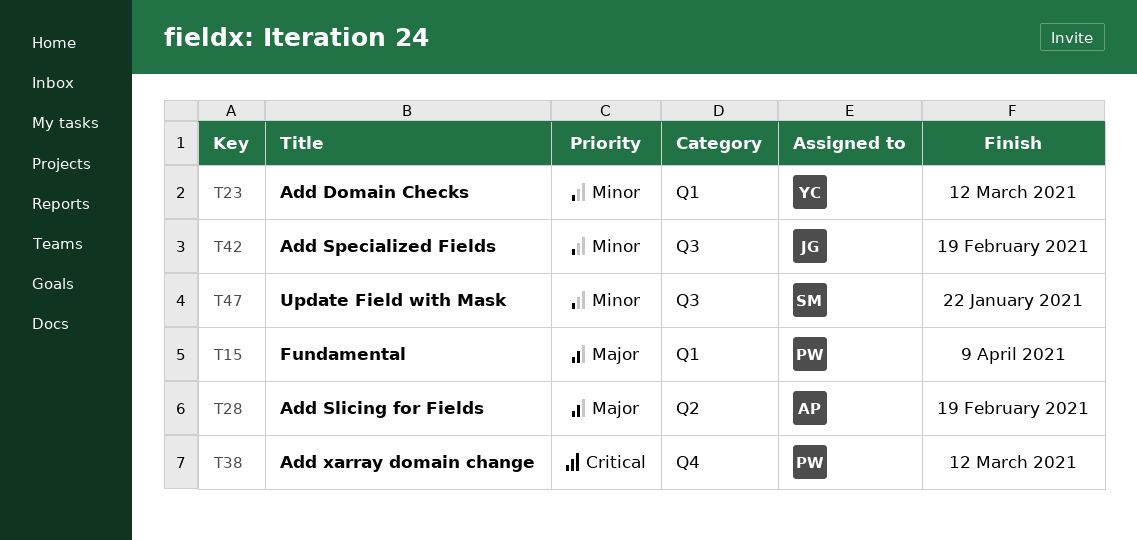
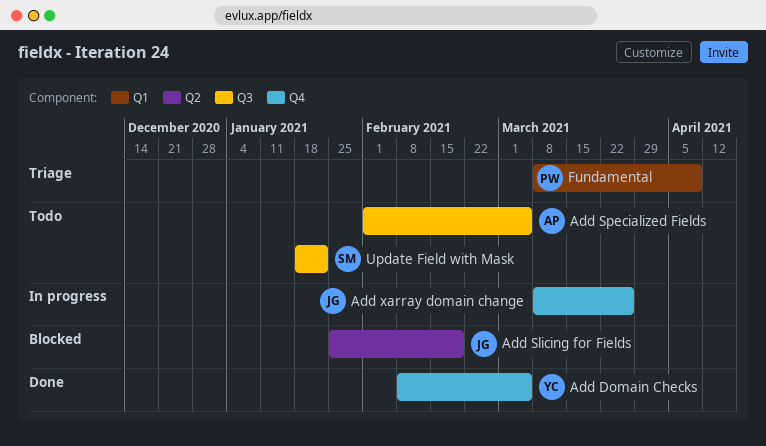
Add Domain Checks, label: Q1 -> Q4
Add Domain Checks, due: Mar 12 -> Mar 5
Add Slicing for Fields, owner: AP -> JG
Add Specialized Fields, owner: JG -> AP
Add Specialized Fields, due: Feb 19 -> Mar 5
Add xarray domain change, owner: PW -> JG
Add xarray domain change, due: Mar 12 -> Mar 26

